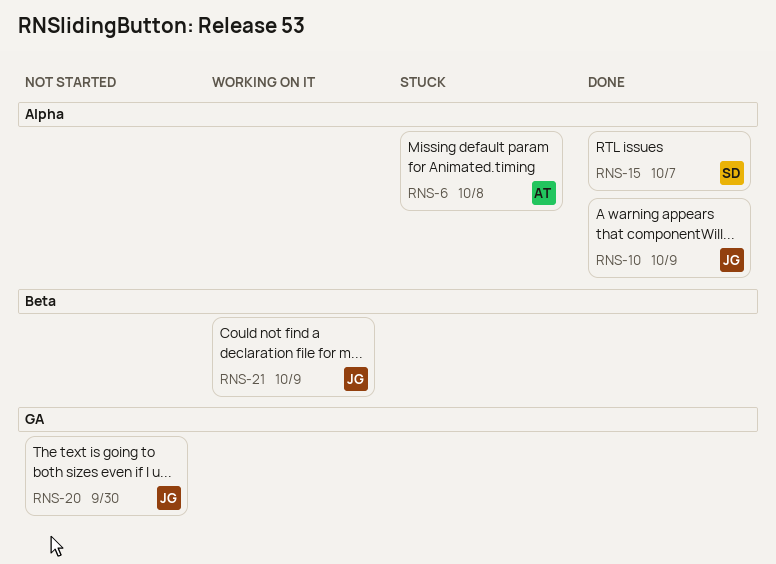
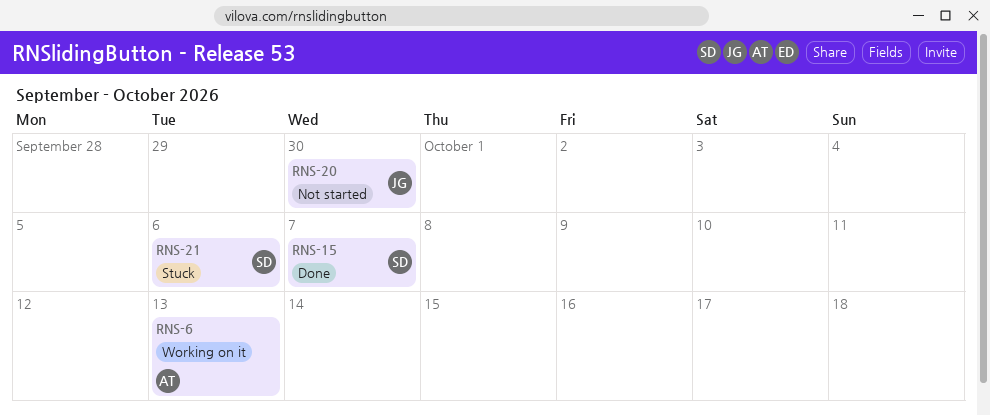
RNS-6, status: Stuck -> Working on it
RNS-6, due: Oct 8 -> Oct 13
RNS-10: present -> none
RNS-21, status: Working on it -> Stuck
RNS-21, owner: JG -> SD
RNS-21, due: Oct 9 -> Oct 6

